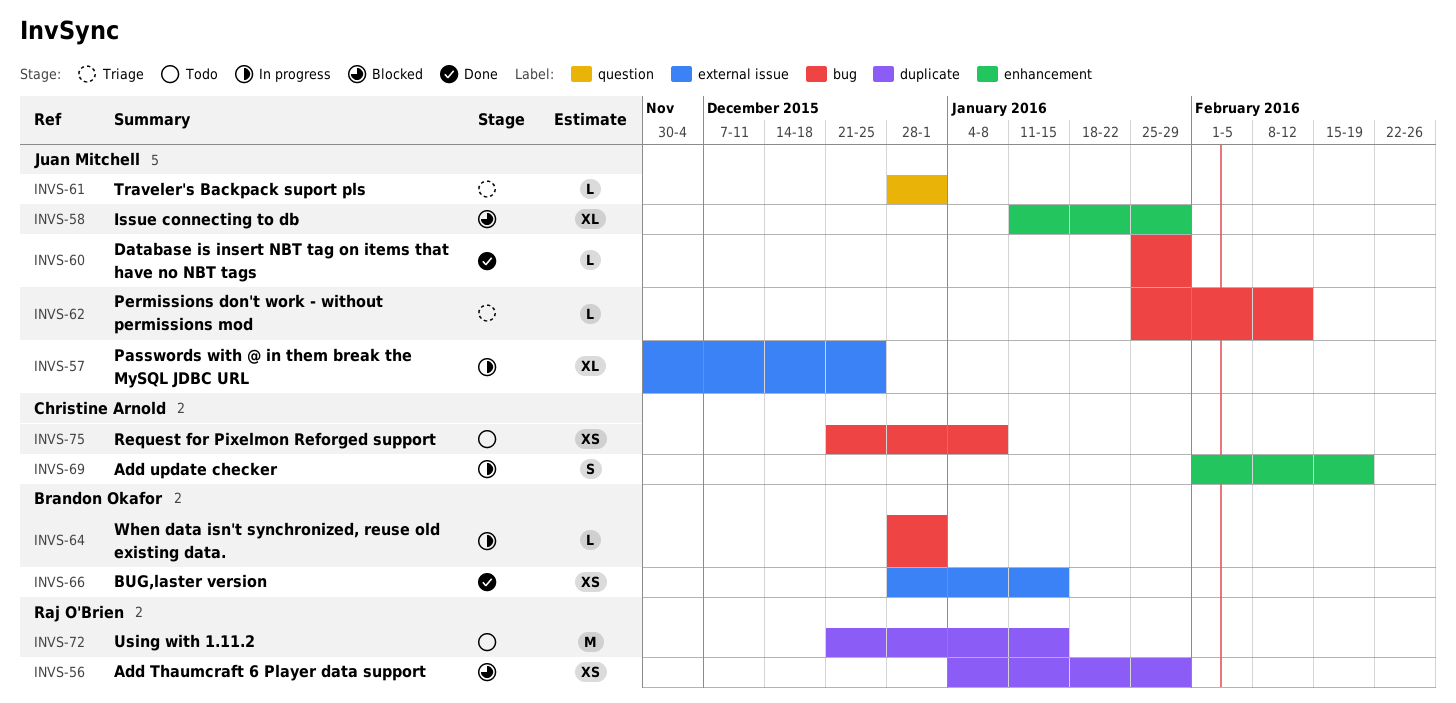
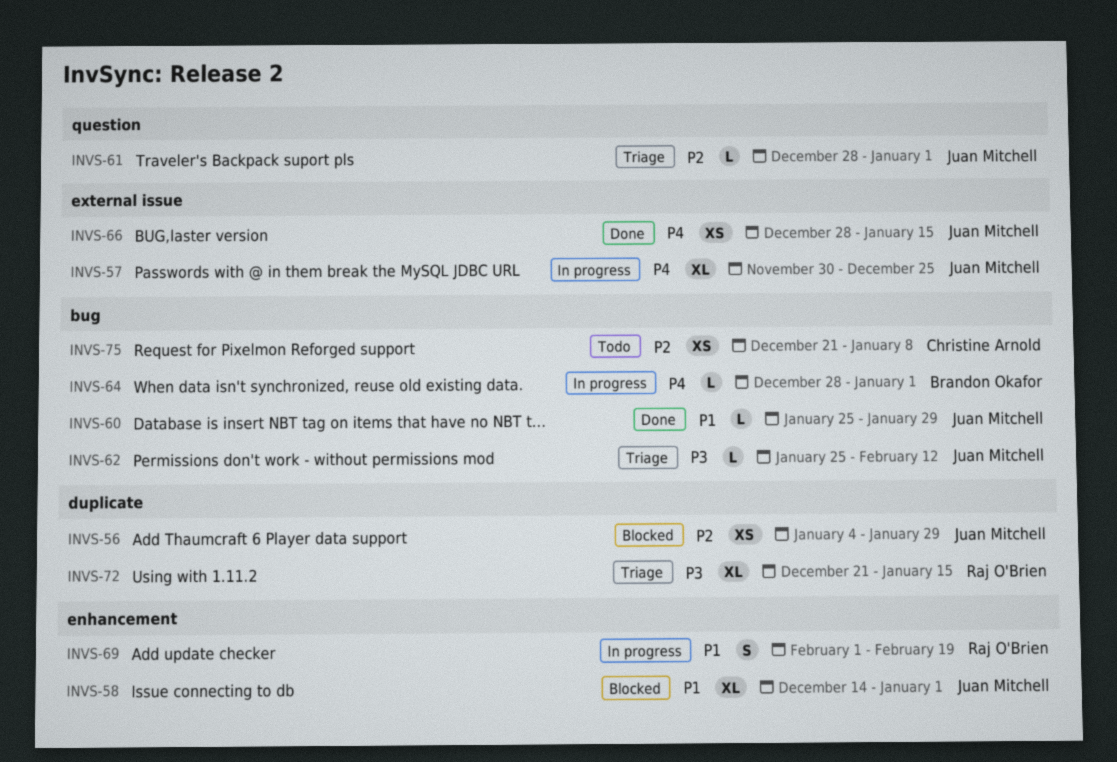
INVS-56, owner: Raj O'Brien -> Juan Mitchell
INVS-58, start: Jan 11 -> Dec 14
INVS-58, due: Jan 29 -> Jan 1
INVS-66, owner: Brandon Okafor -> Juan Mitchell
INVS-69, owner: Christine Arnold -> Raj O'Brien
INVS-72, status: Todo -> Triage
INVS-72, estimate: M -> XL

